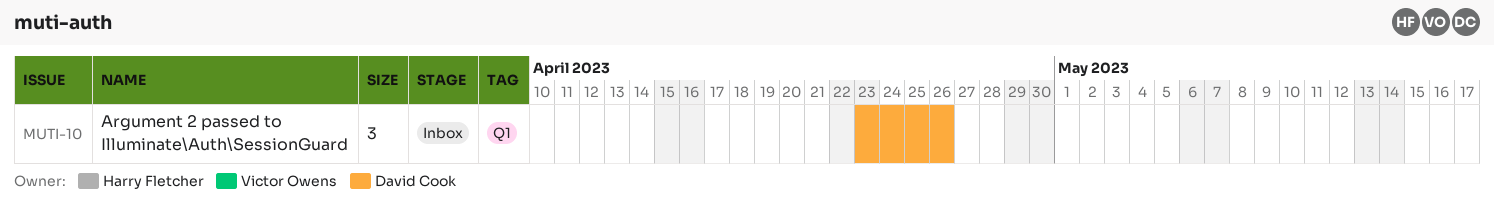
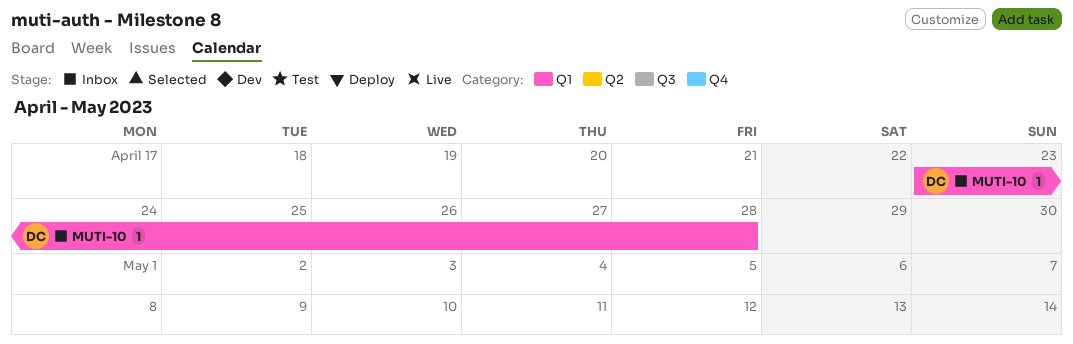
MUTI-10, estimate: 3 -> 1
MUTI-10, due: Apr 26 -> Apr 28

